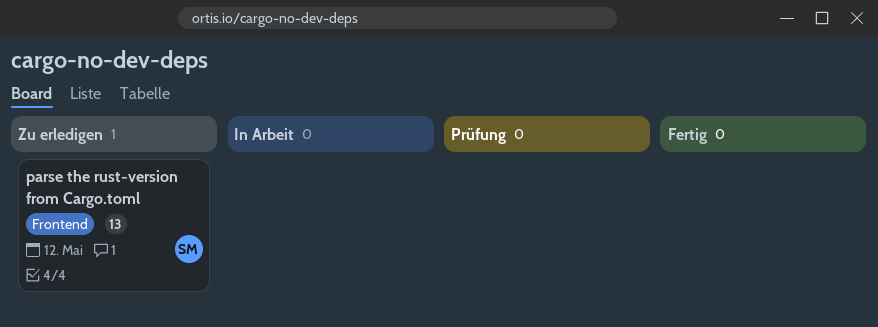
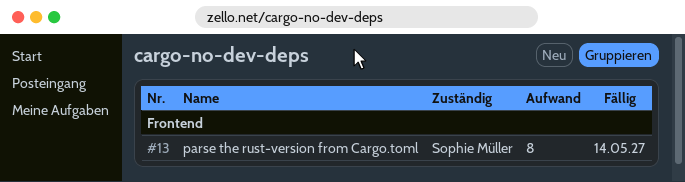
parse the rust-version from Cargo.toml, estimate: 13 -> 8
parse the rust-version from Cargo.toml, due: May 12 -> May 14

